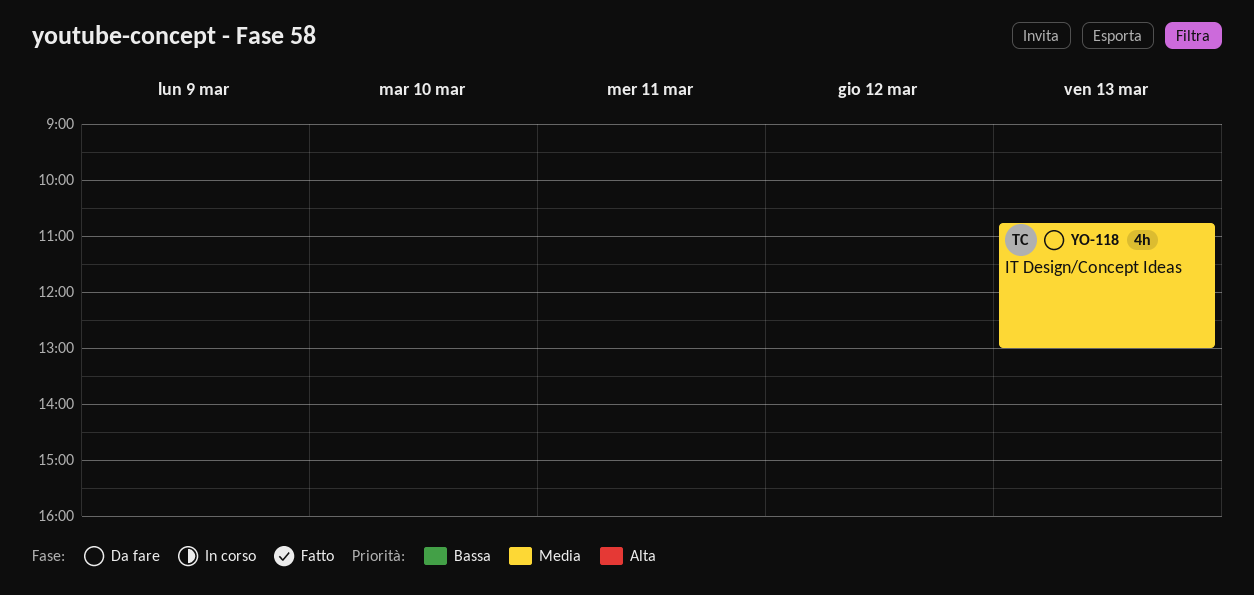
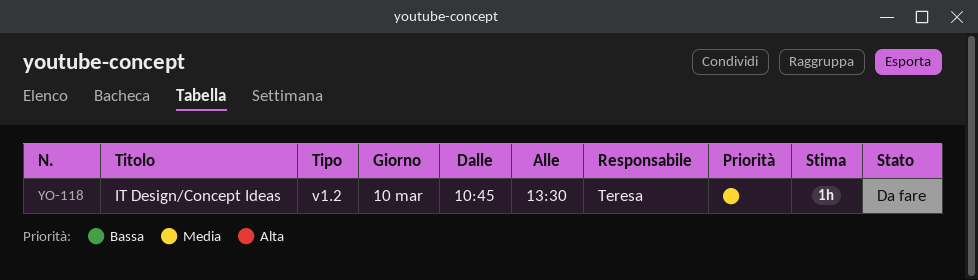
YO-118, estimate: 4h -> 1h
YO-118, day: Mar 13 -> Mar 10
YO-118, ends: 13:00 -> 13:30

